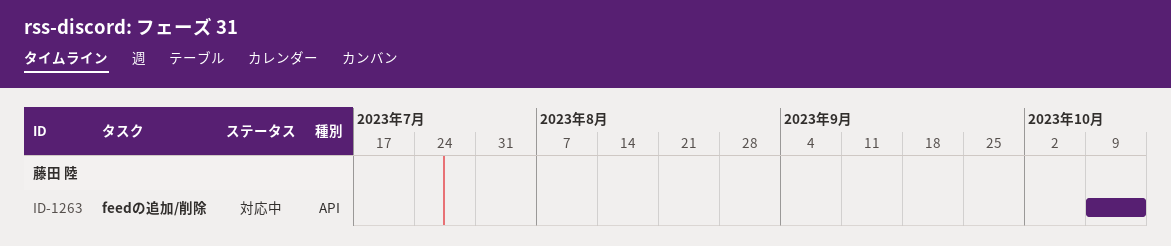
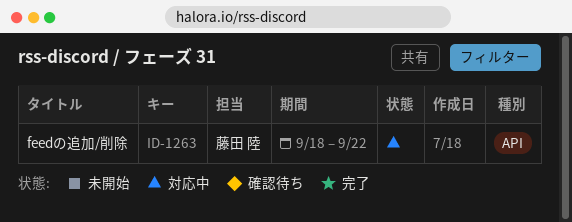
ID-1263, start: Oct 9 -> Sep 18
ID-1263, due: Oct 13 -> Sep 22

